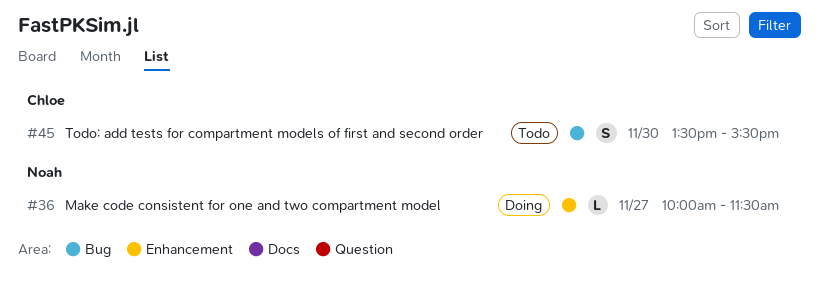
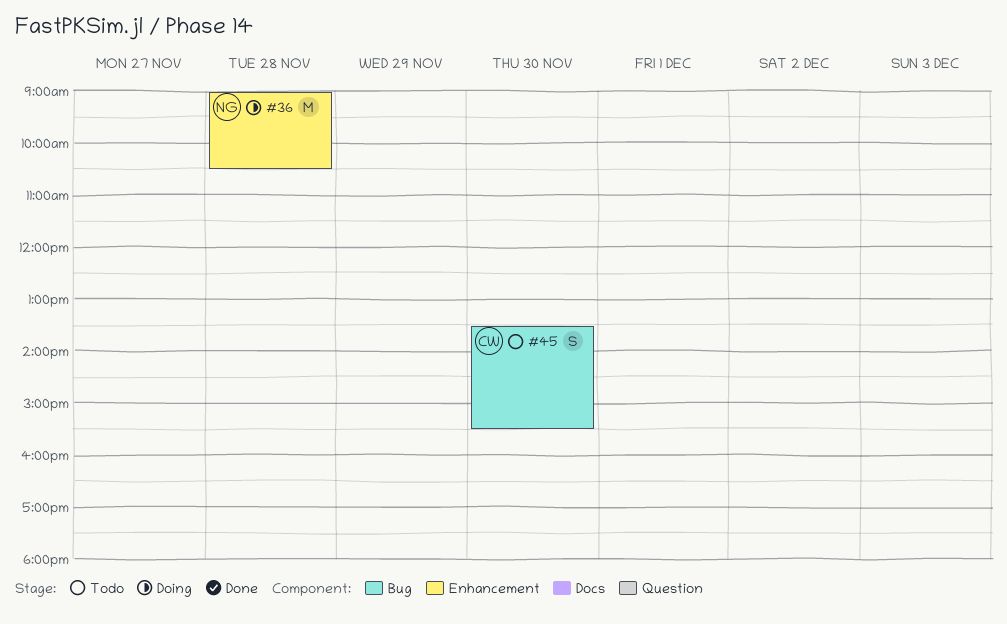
#36, estimate: L -> M
#36, day: Nov 27 -> Nov 28
#36, begins: 10:00 -> 09:00
#36, ends: 11:30 -> 10:30

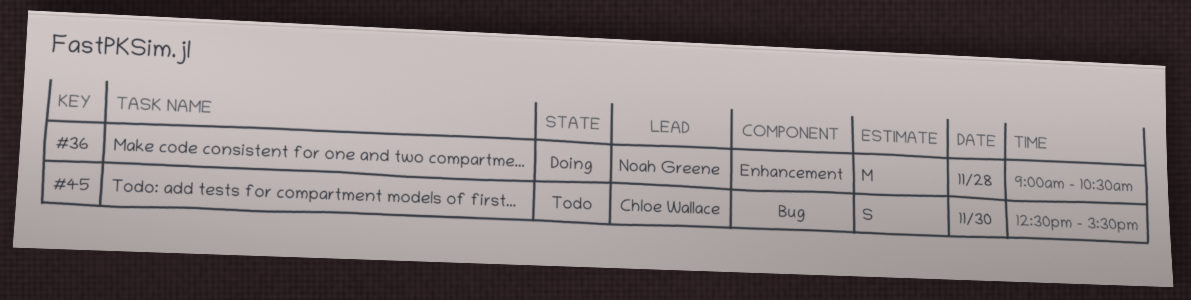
#45, begins: 13:30 -> 12:30

